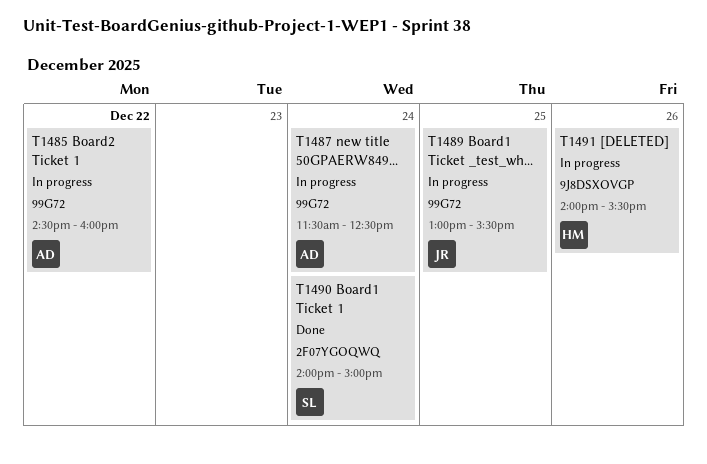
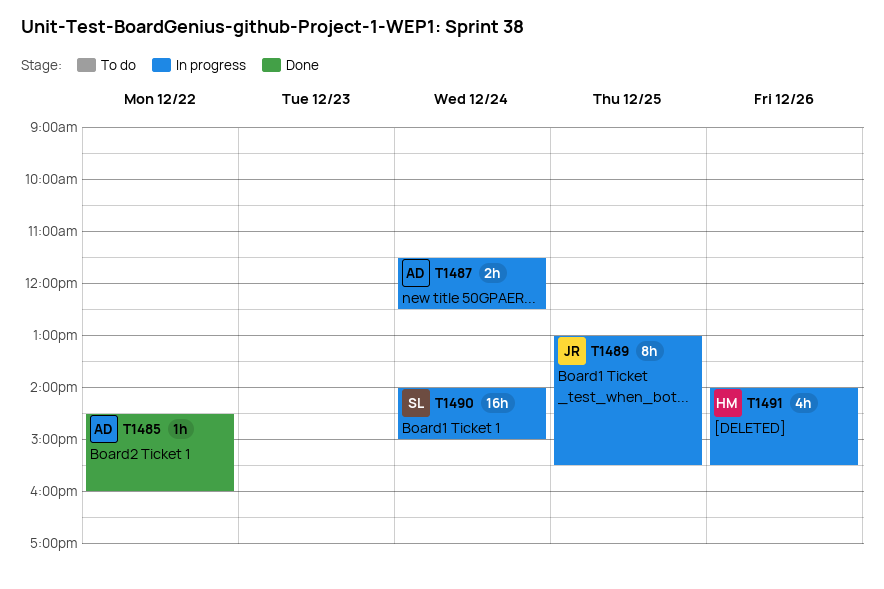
T1485, status: In progress -> Done
T1490, status: Done -> In progress

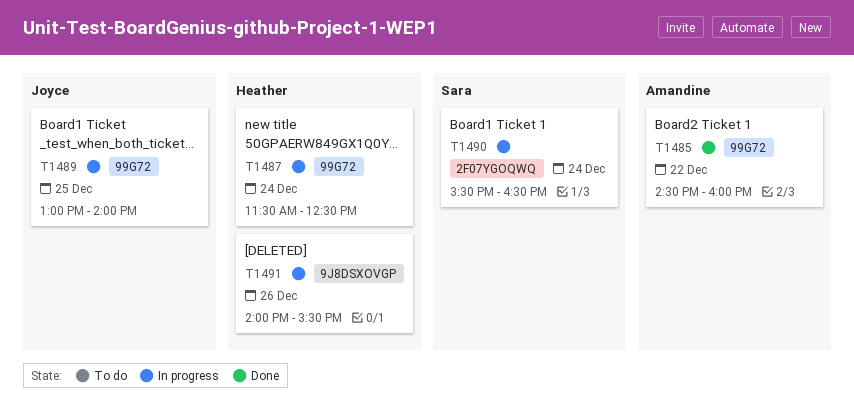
T1487, owner: Amandine -> Heather
T1489, ends: 15:30 -> 14:00
T1490, begins: 14:00 -> 15:30
T1490, ends: 15:00 -> 16:30

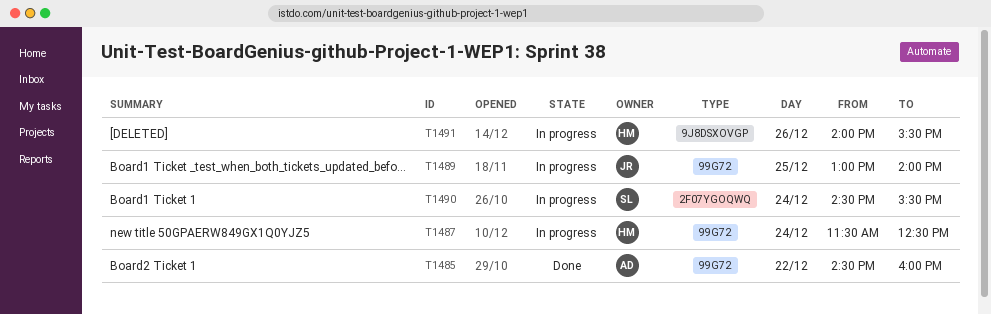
T1490, begins: 15:30 -> 14:30
T1490, ends: 16:30 -> 15:30

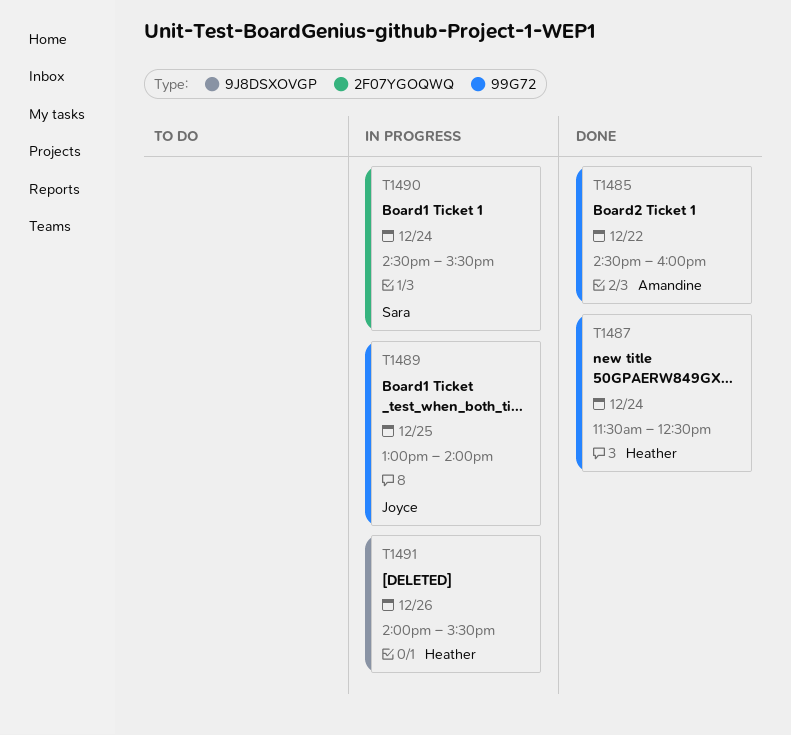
T1487, status: In progress -> Done

